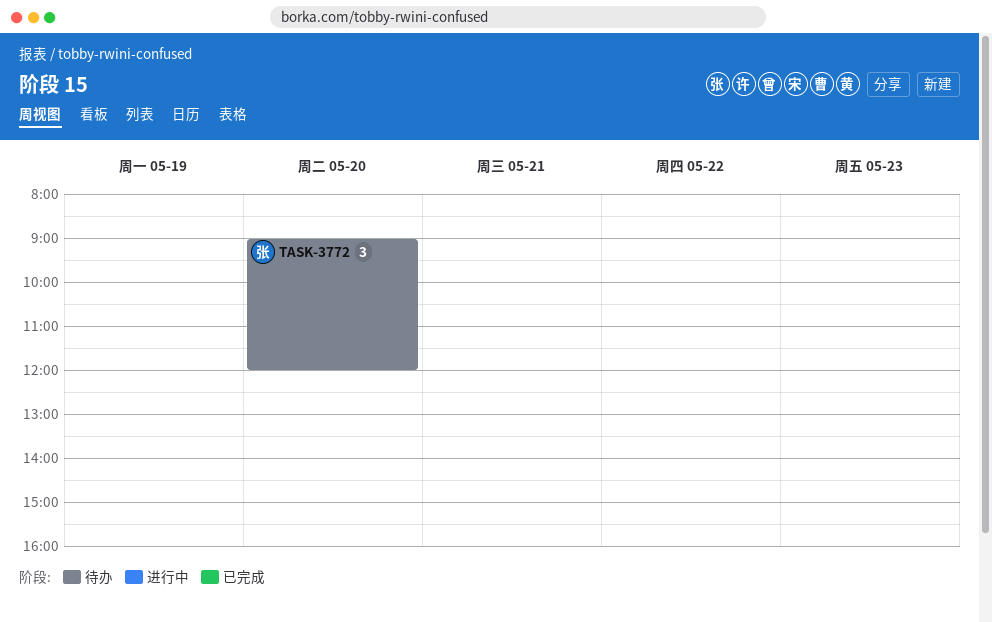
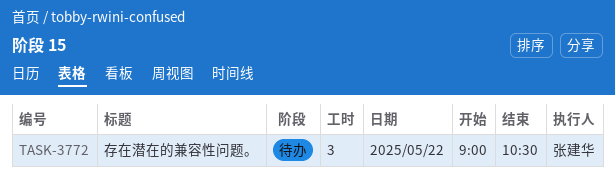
TASK-3772, day: May 20 -> May 22
TASK-3772, ends: 12:00 -> 10:30

